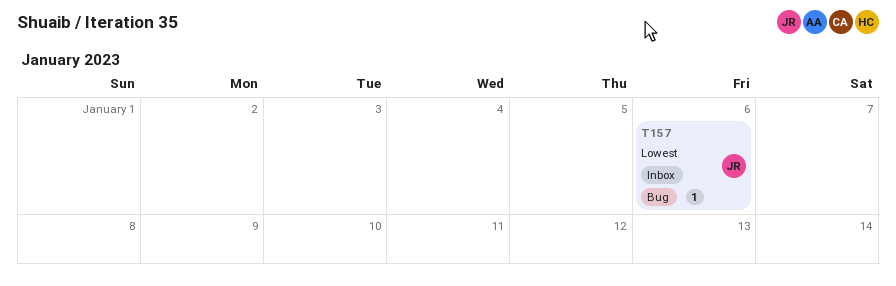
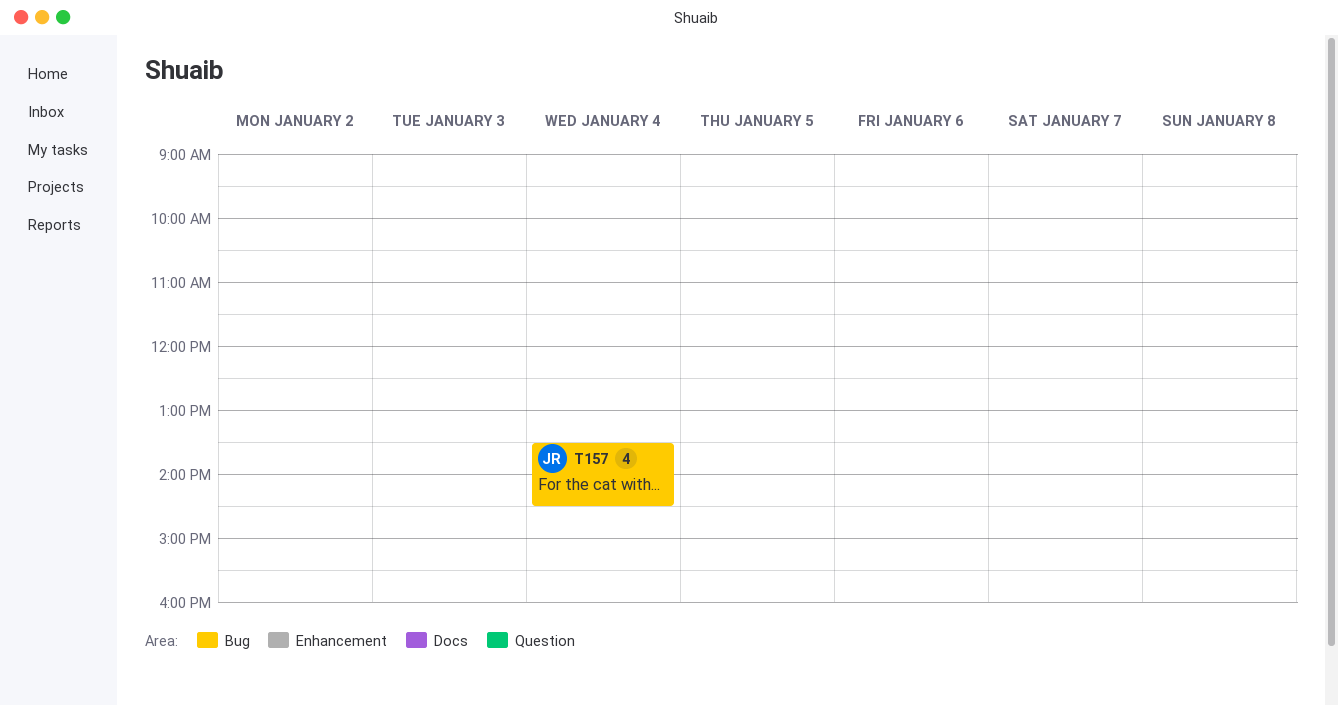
T157, estimate: 1 -> 4
T157, day: Jan 6 -> Jan 4

